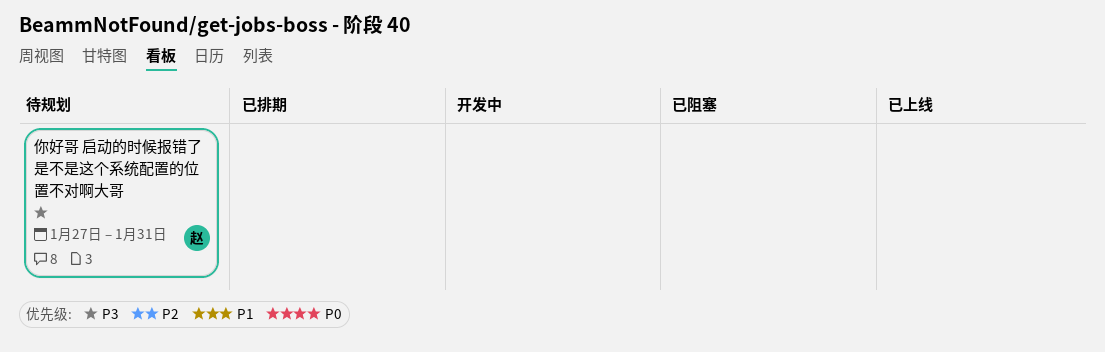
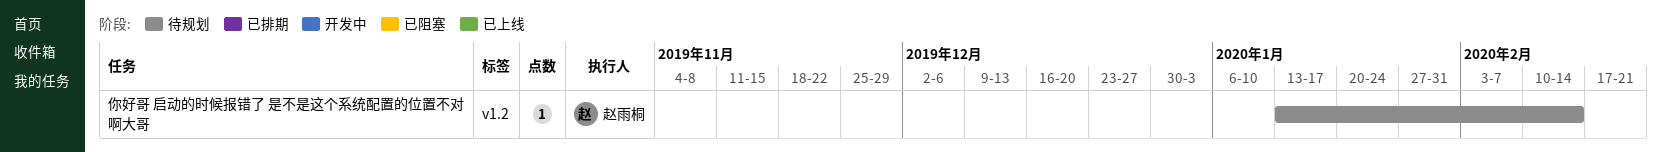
你好哥 启动的时候报错了 是不是这个系统配置的位置不对啊大哥, start: Jan 27 -> Jan 13
你好哥 启动的时候报错了 是不是这个系统配置的位置不对啊大哥, due: Jan 31 -> Feb 14

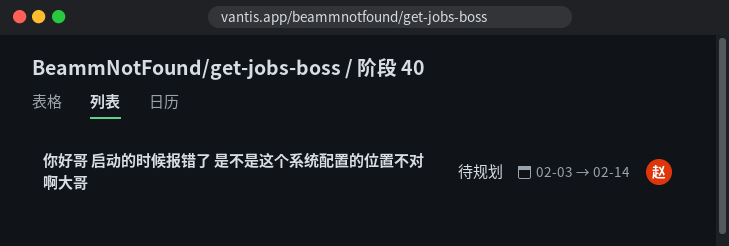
你好哥 启动的时候报错了 是不是这个系统配置的位置不对啊大哥, start: Jan 13 -> Feb 3

